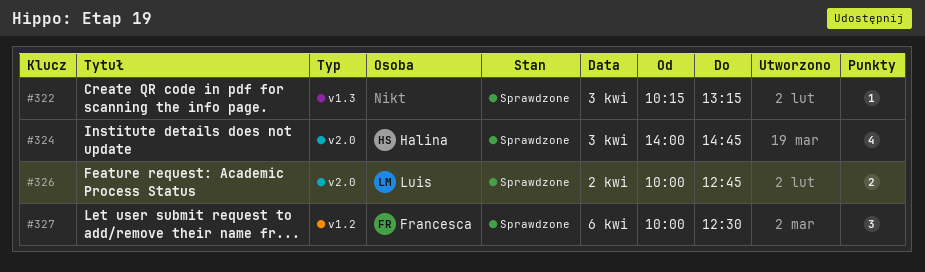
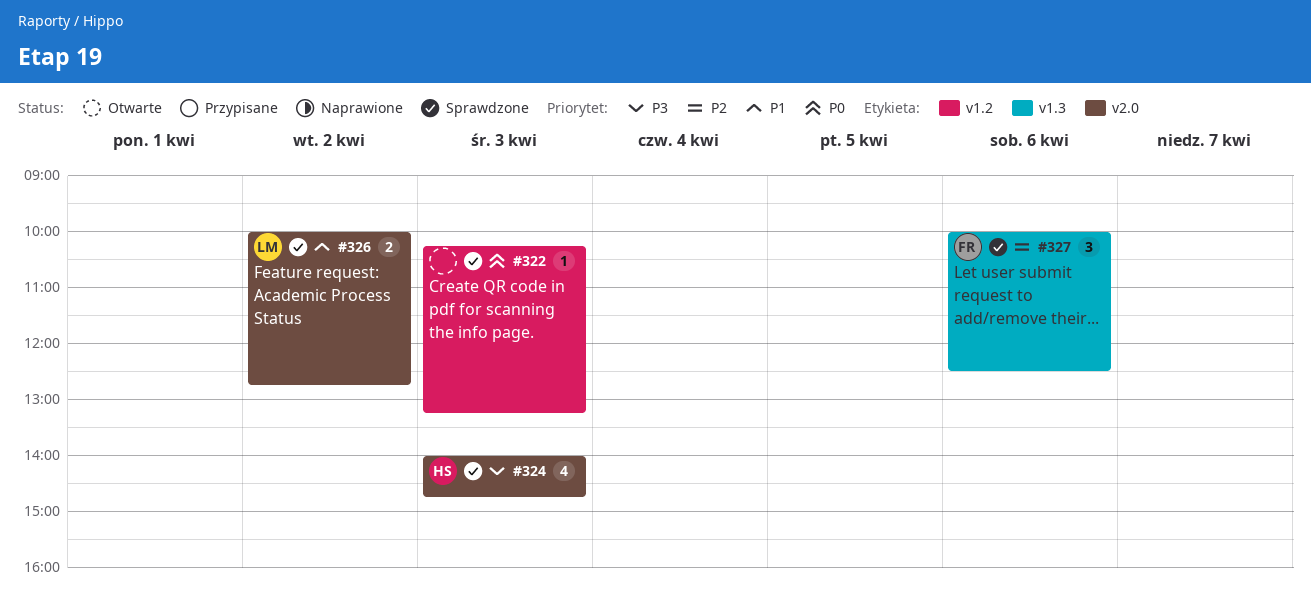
#322, label: v1.3 -> v1.2
#327, label: v1.2 -> v1.3

